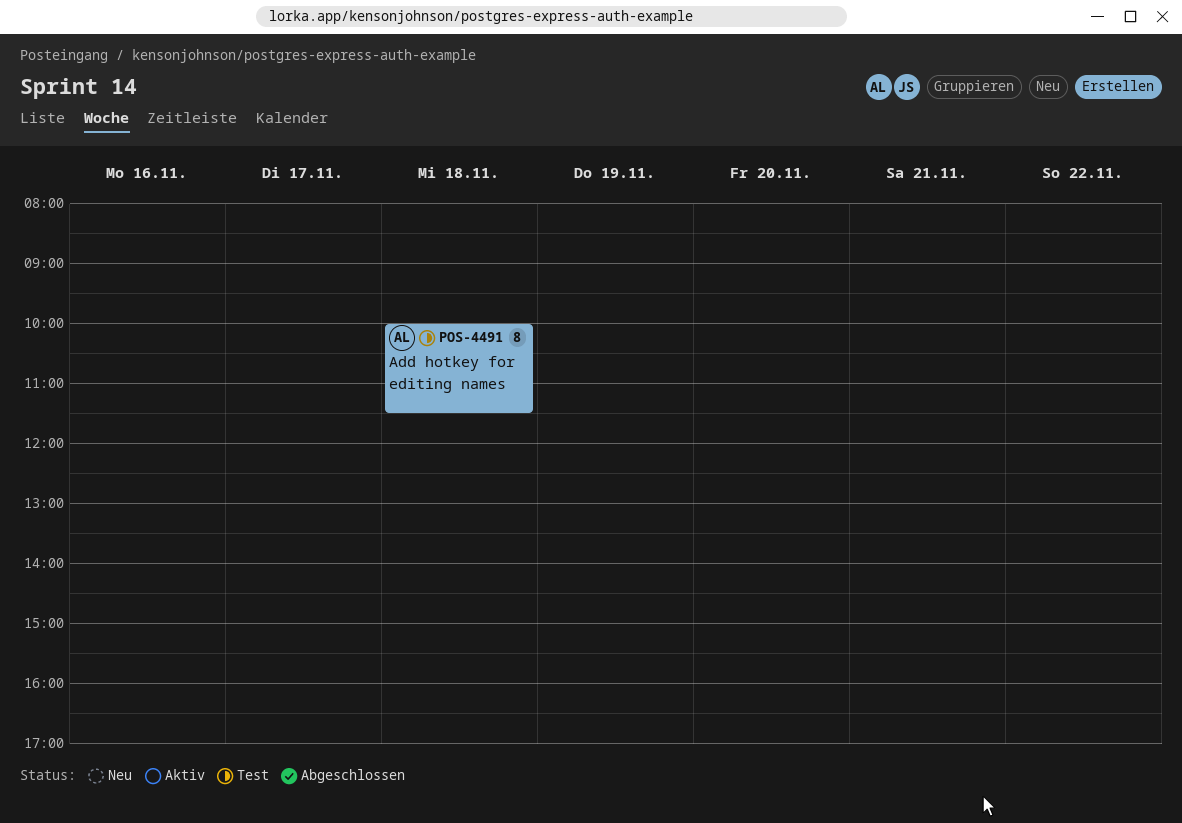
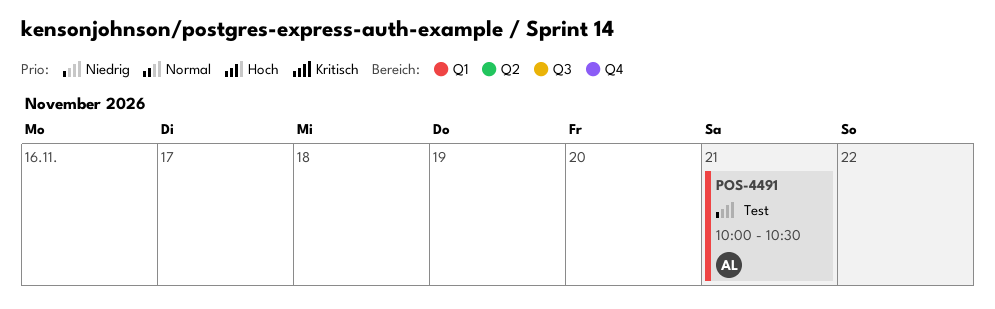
POS-4491, day: Nov 18 -> Nov 21
POS-4491, ends: 11:30 -> 10:30

